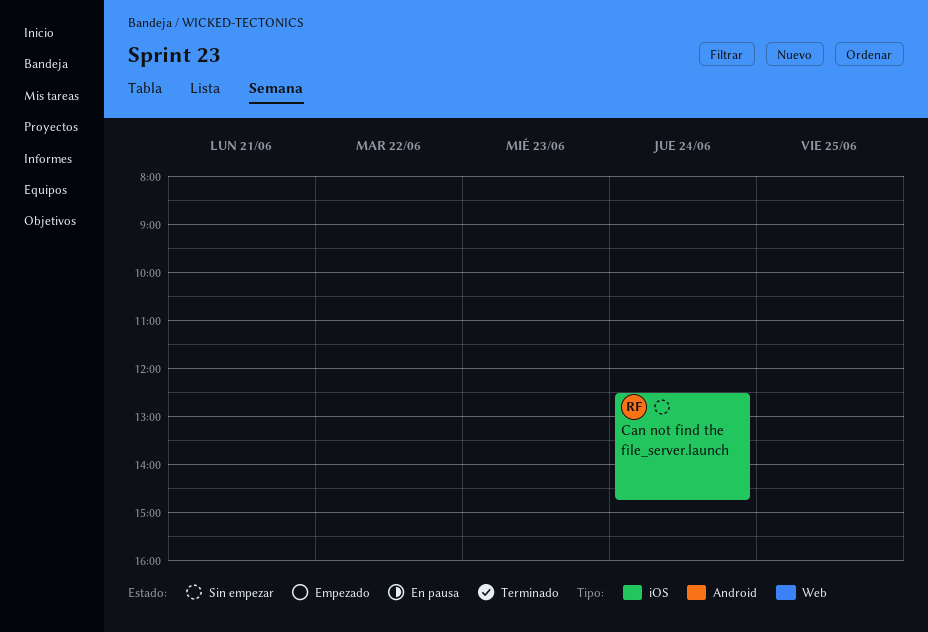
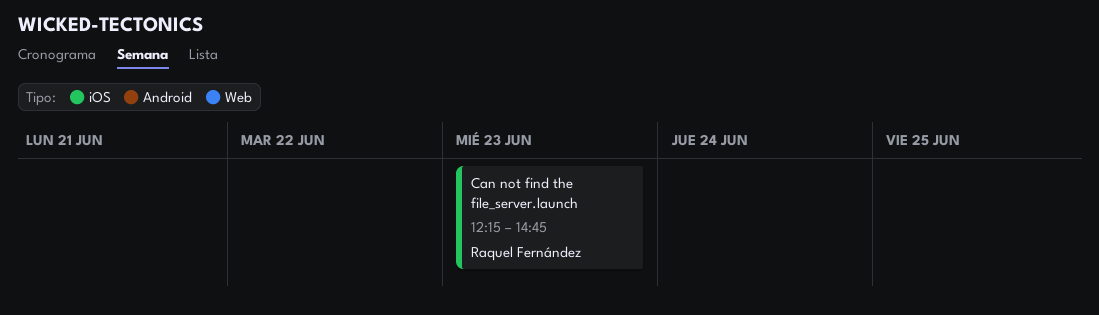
Can not find the file_server.launch, day: Jun 24 -> Jun 23
Can not find the file_server.launch, begins: 12:30 -> 12:15

